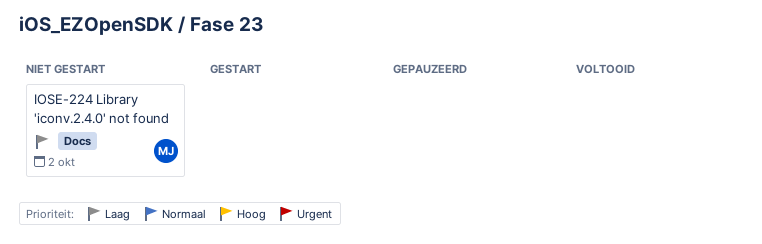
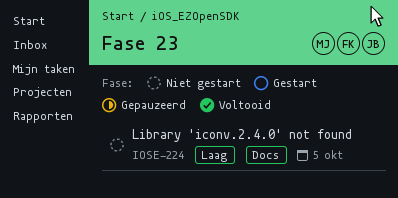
IOSE-224, due: Oct 2 -> Oct 5

